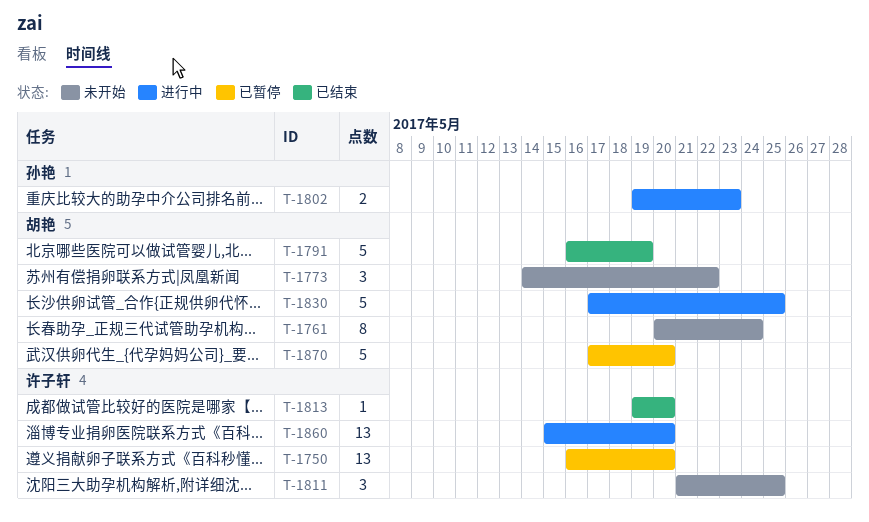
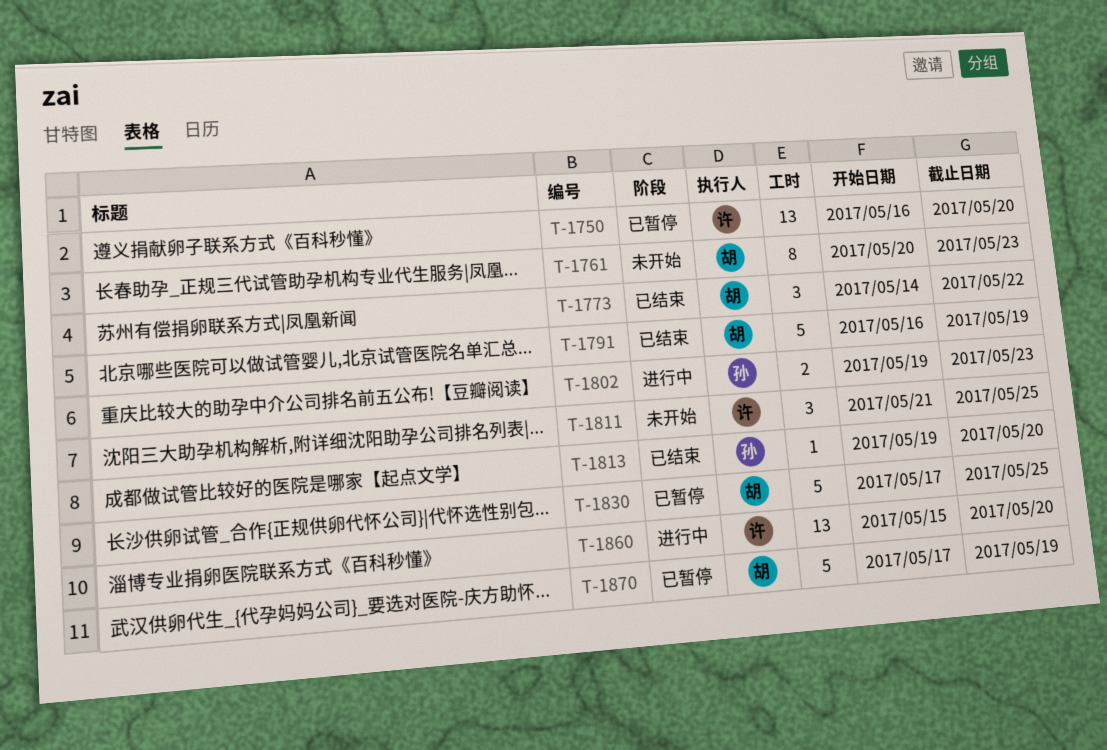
T-1761, due: May 24 -> May 23
T-1773, status: 未开始 -> 已结束
T-1813, owner: 许子轩 -> 孙艳
T-1830, status: 进行中 -> 已暂停
T-1870, due: May 20 -> May 19

